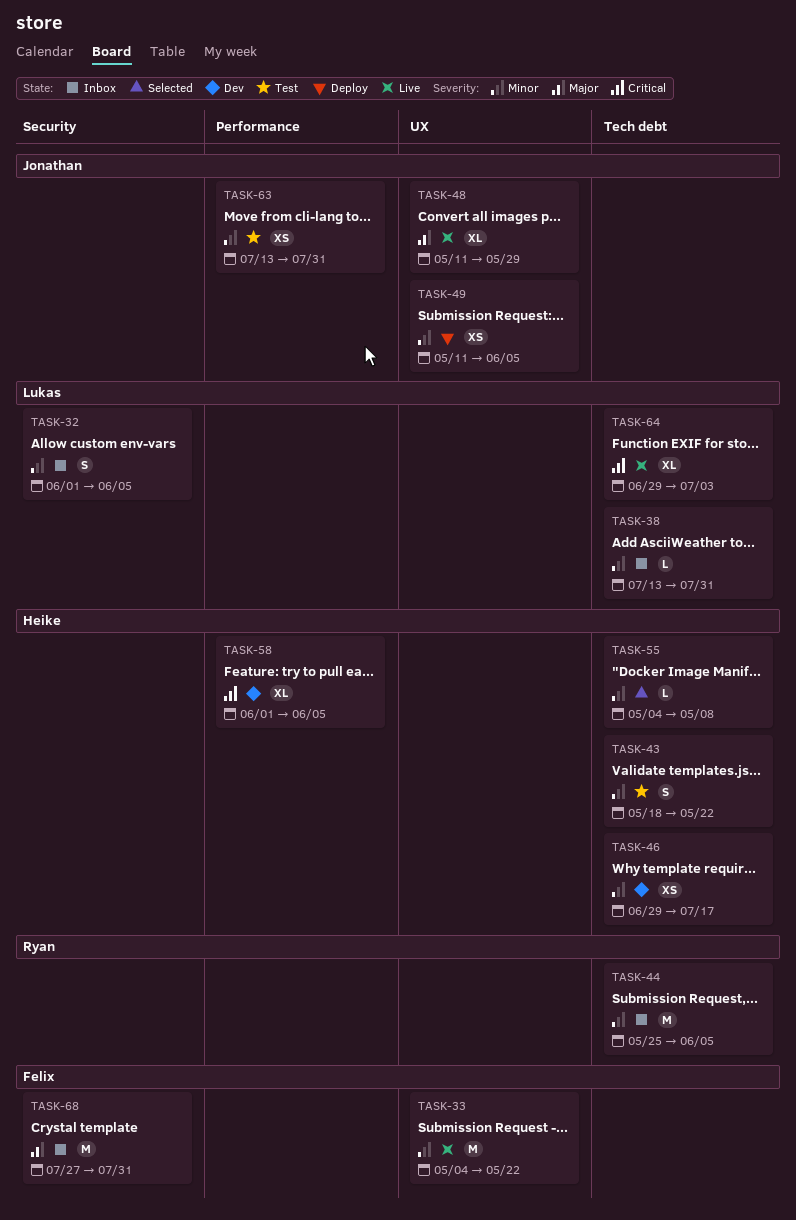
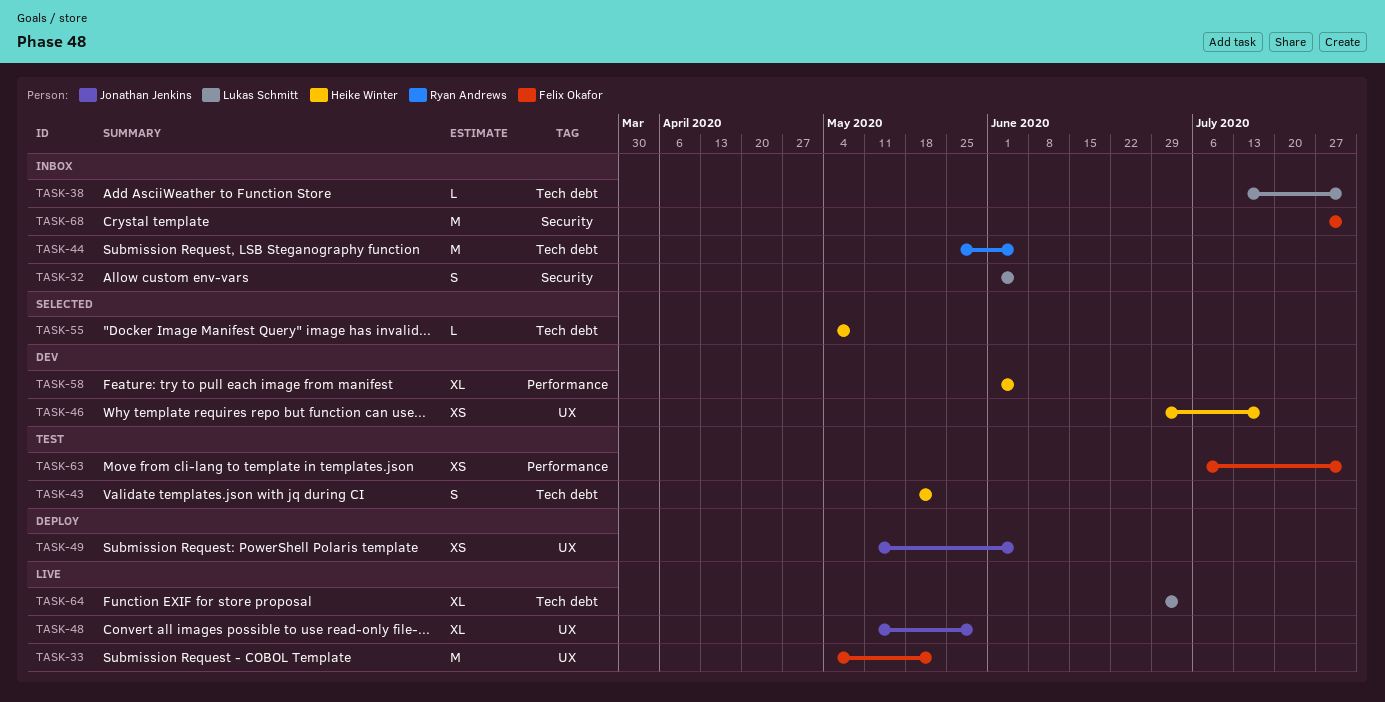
TASK-46, label: Tech debt -> UX
TASK-63, owner: Jonathan Jenkins -> Felix Okafor
TASK-63, start: Jul 13 -> Jul 6

